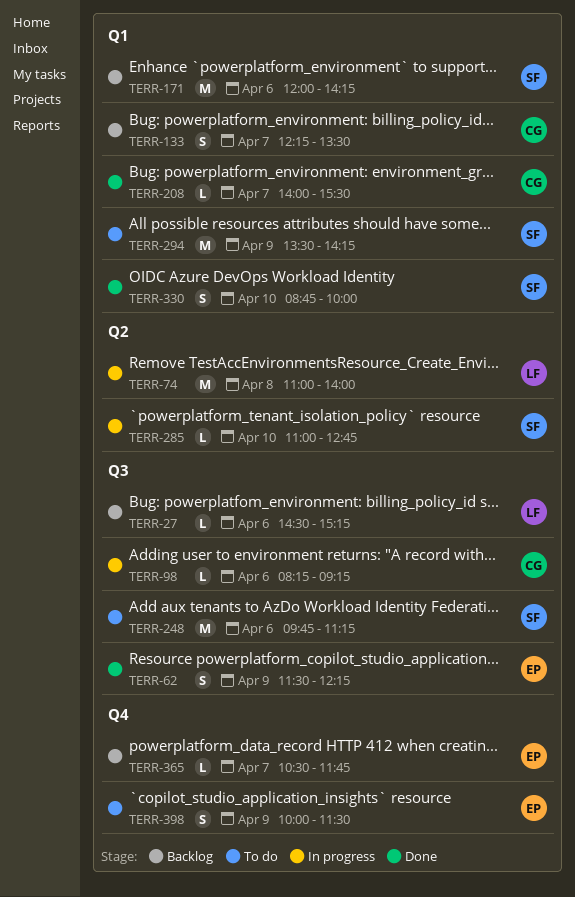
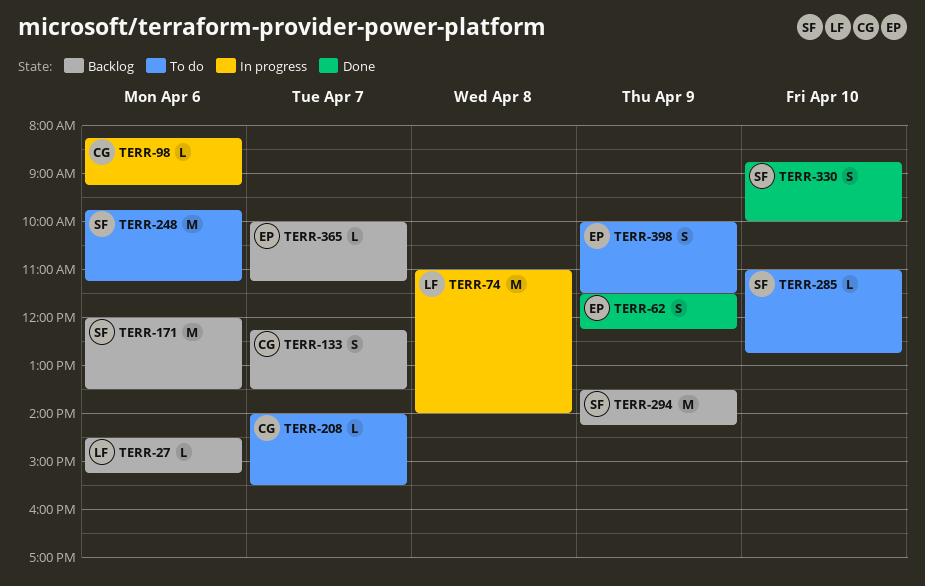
TERR-171, ends: 14:15 -> 13:30
TERR-208, status: Done -> To do
TERR-285, status: In progress -> To do
TERR-294, status: To do -> Backlog
TERR-365, begins: 10:30 -> 10:00
TERR-365, ends: 11:45 -> 11:15

